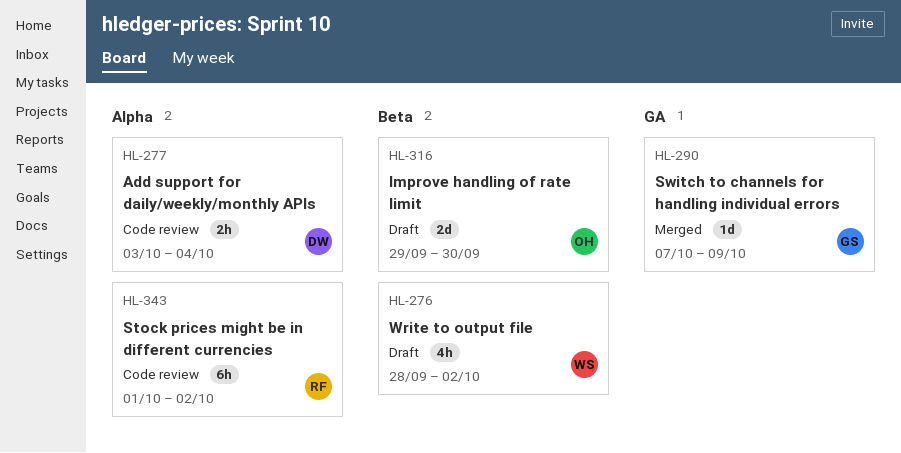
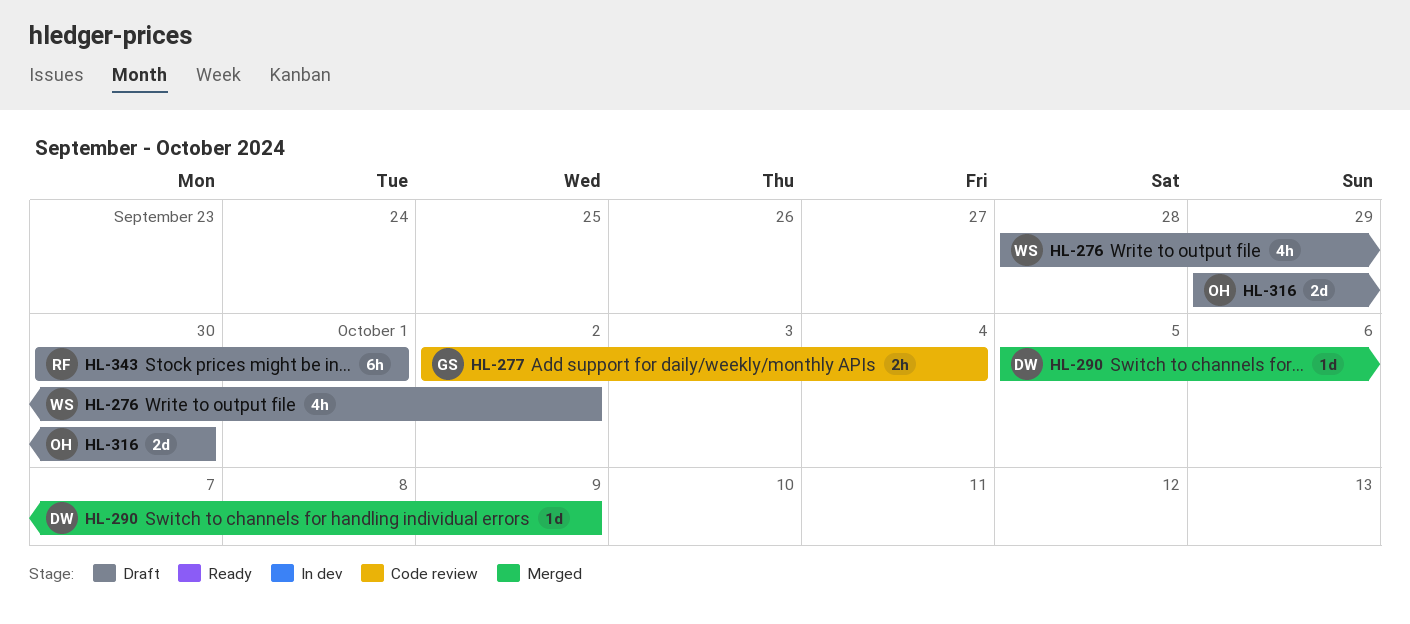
HL-277, owner: DW -> GS
HL-277, start: Oct 3 -> Oct 2
HL-290, owner: GS -> DW
HL-290, start: Oct 7 -> Oct 5
HL-343, status: Code review -> Draft
HL-343, start: Oct 1 -> Sep 30
HL-343, due: Oct 2 -> Oct 1

